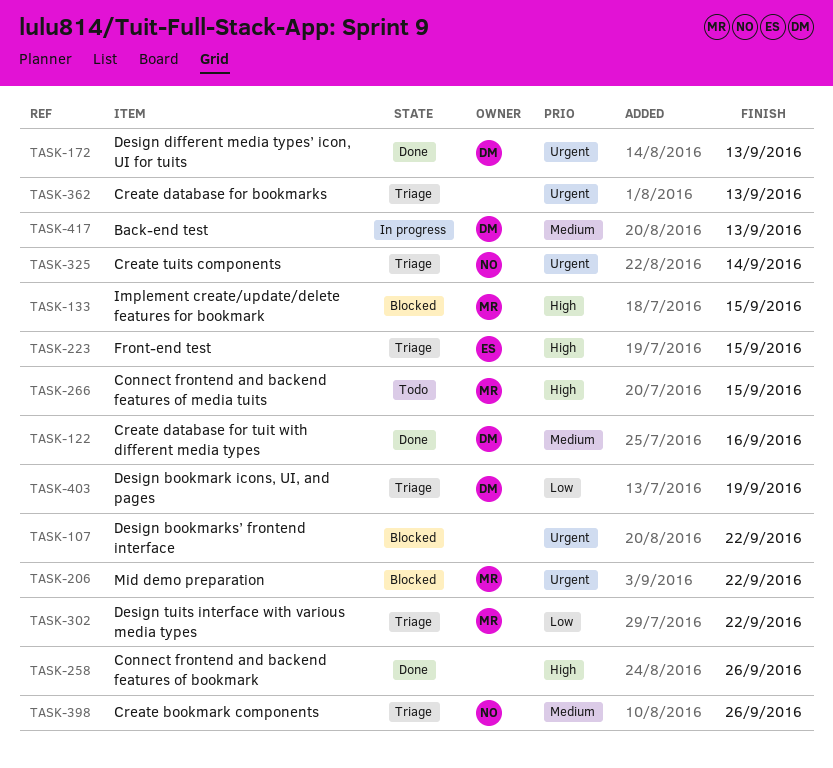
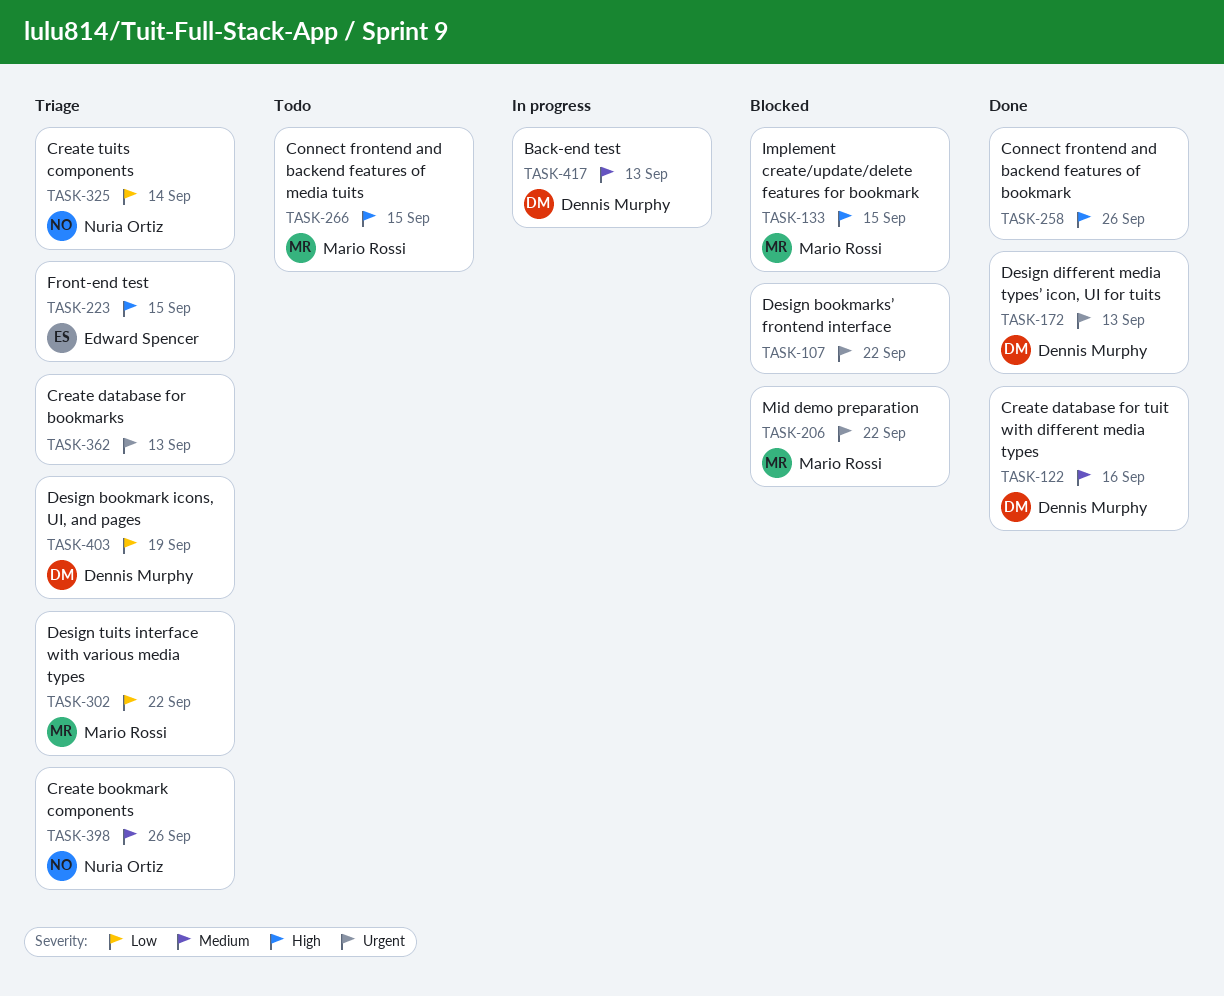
TASK-325, priority: Urgent -> Low

